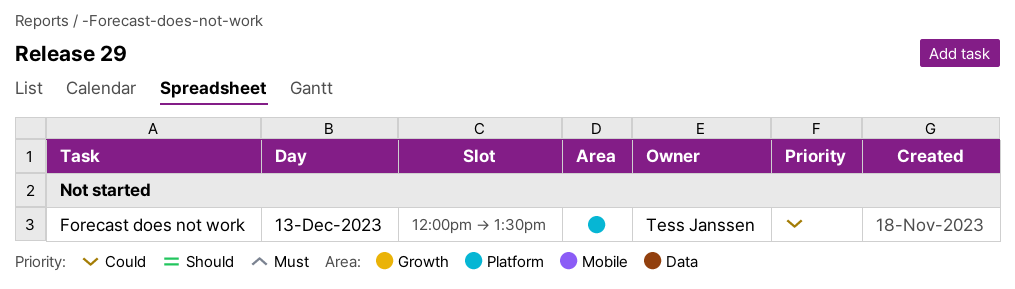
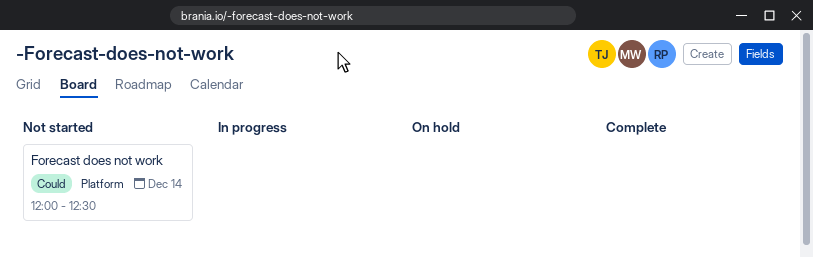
Forecast does not work, day: Dec 13 -> Dec 14
Forecast does not work, ends: 13:30 -> 12:30

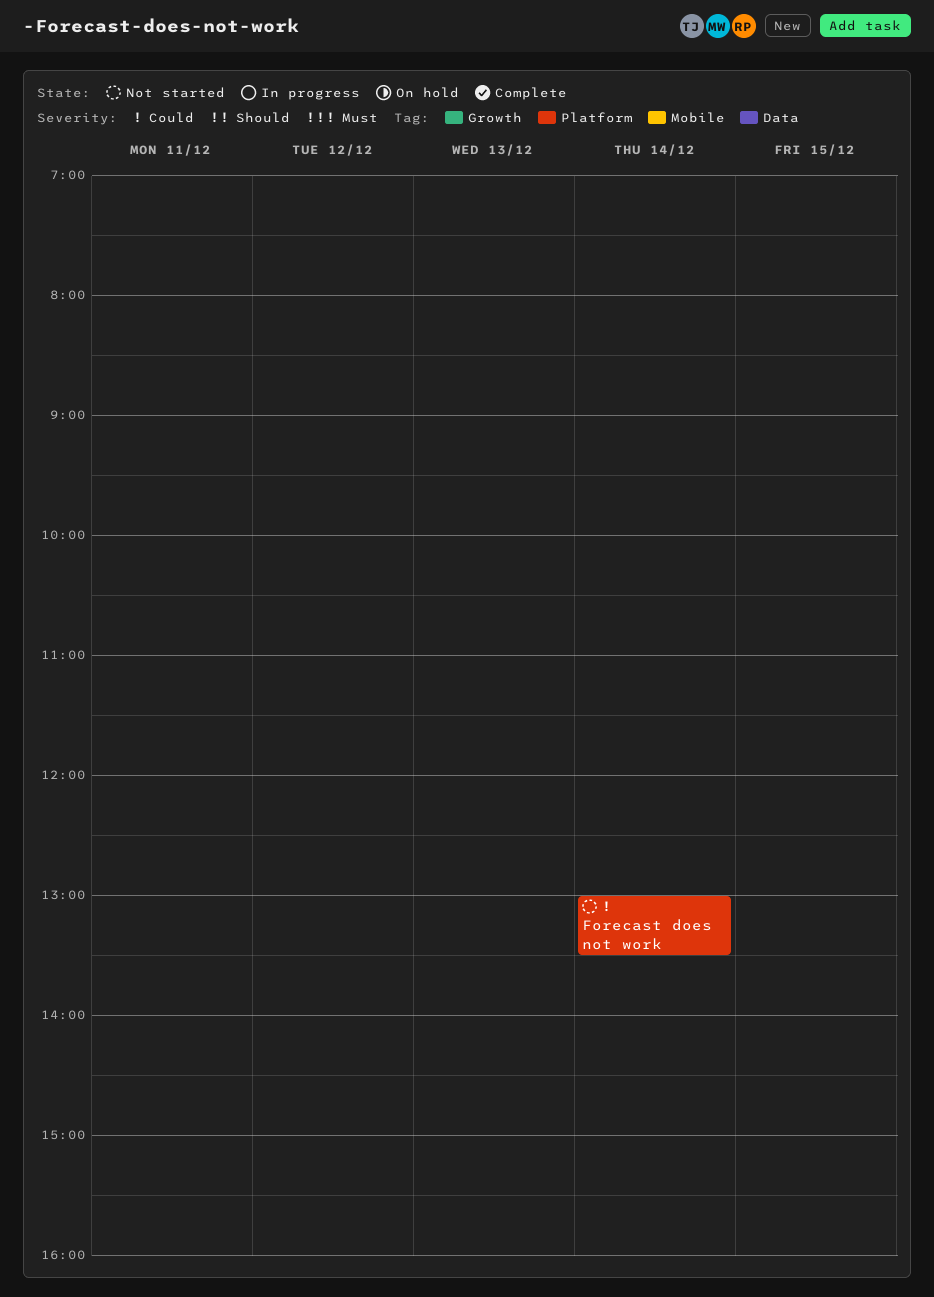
Forecast does not work, begins: 12:00 -> 13:00
Forecast does not work, ends: 12:30 -> 13:30

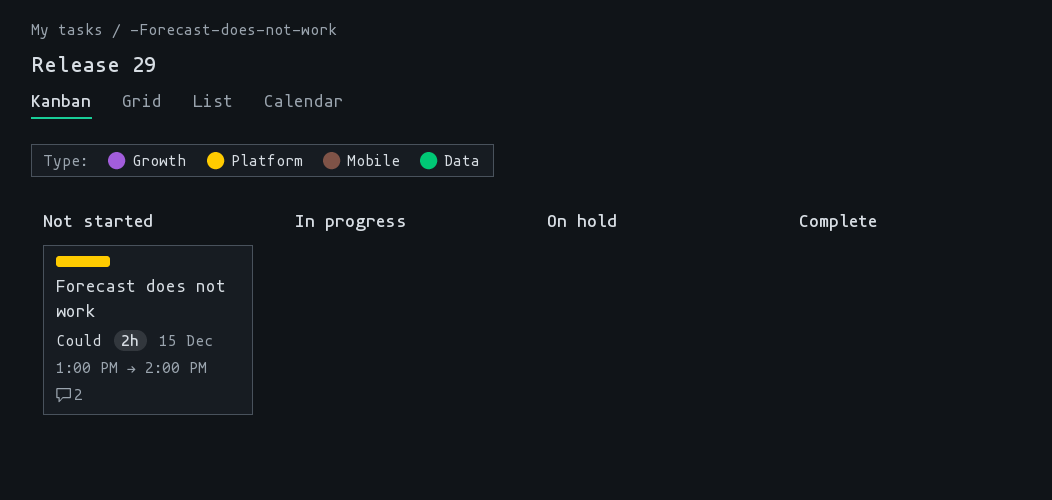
Forecast does not work, day: Dec 14 -> Dec 15
Forecast does not work, ends: 13:30 -> 14:00

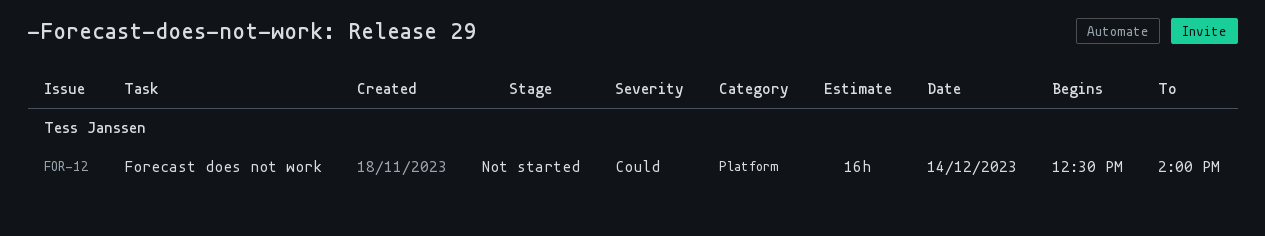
Forecast does not work, estimate: 2h -> 16h
Forecast does not work, day: Dec 15 -> Dec 14
Forecast does not work, begins: 13:00 -> 12:30

